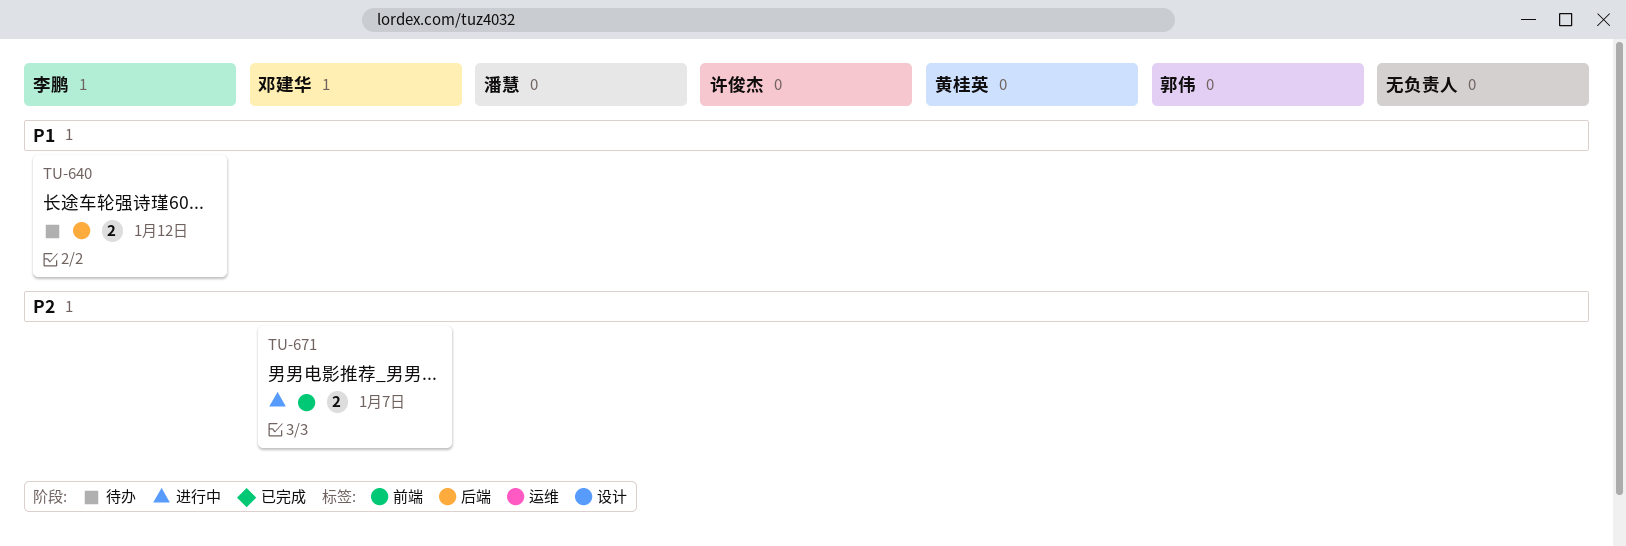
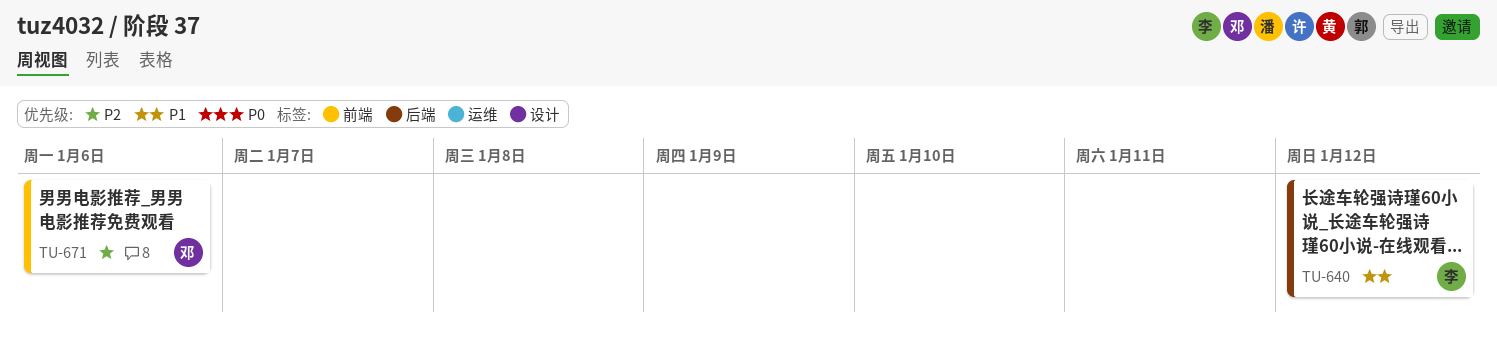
TU-671, due: Jan 7 -> Jan 6

